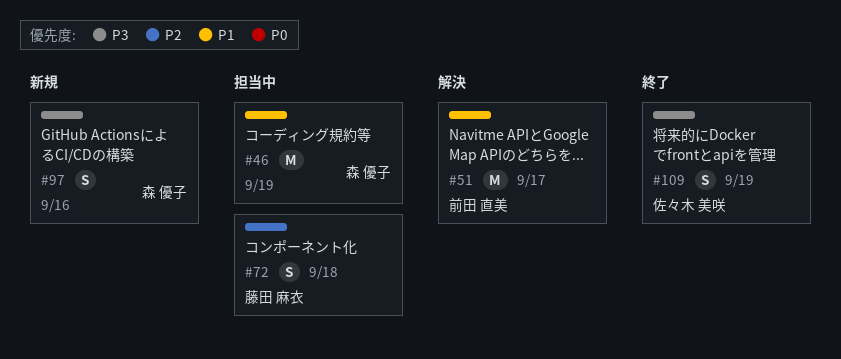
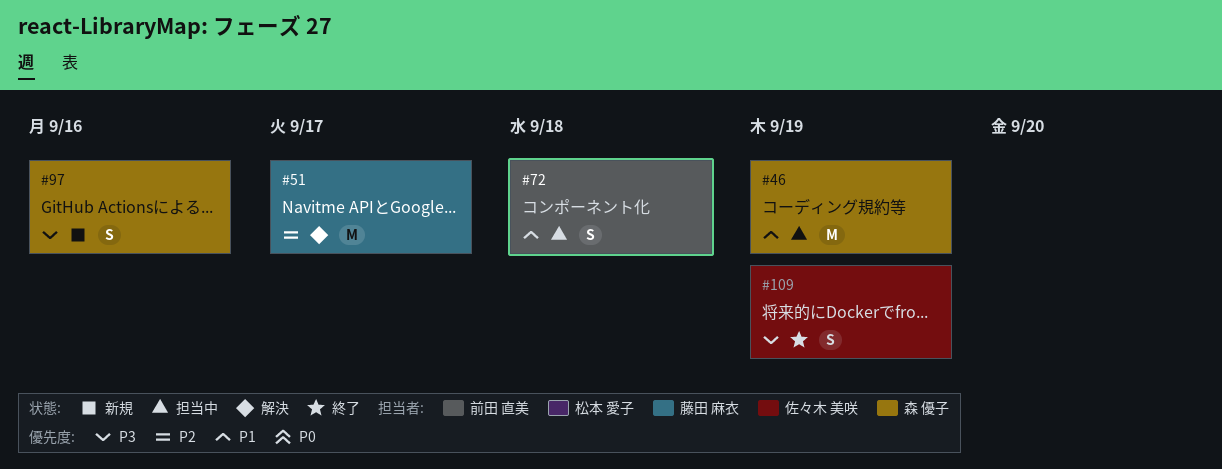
#51, owner: 前田 直美 -> 藤田 麻衣
#51, priority: P1 -> P2
#72, owner: 藤田 麻衣 -> 前田 直美
#72, priority: P2 -> P1

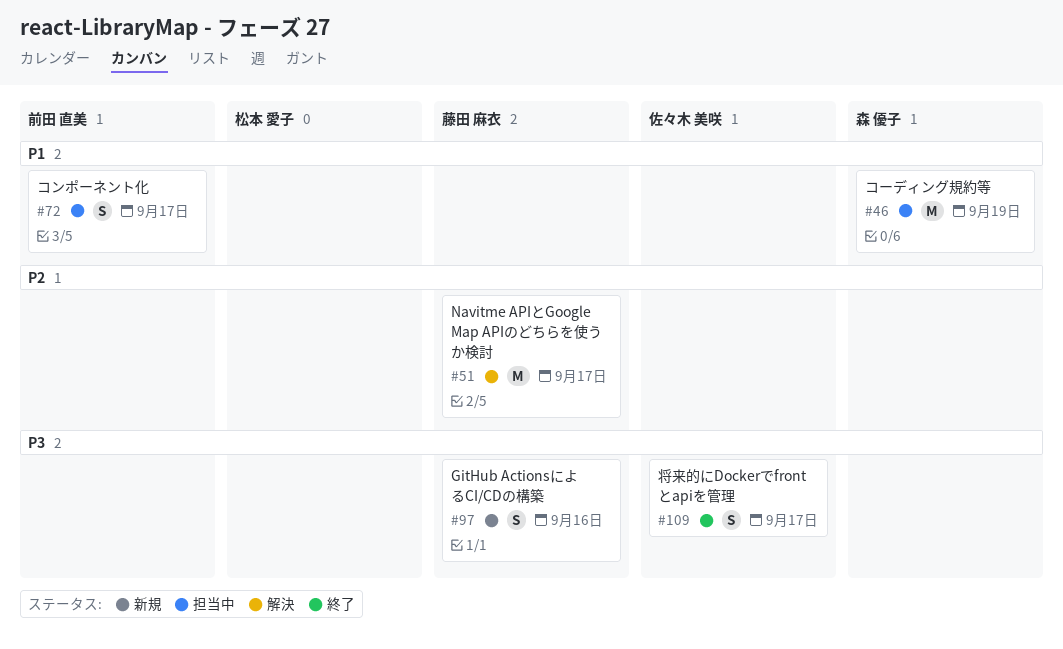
#72, due: Sep 18 -> Sep 17
#97, owner: 森 優子 -> 藤田 麻衣
#109, due: Sep 19 -> Sep 17

